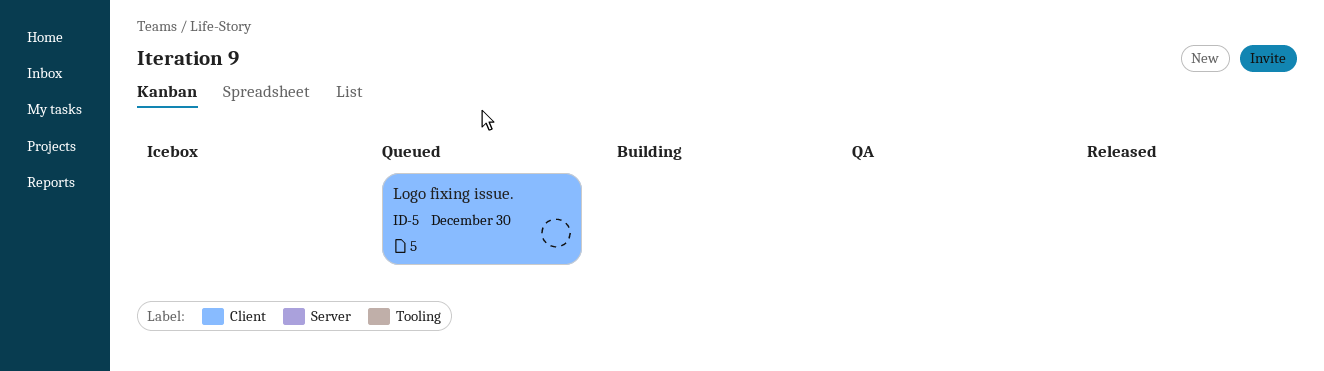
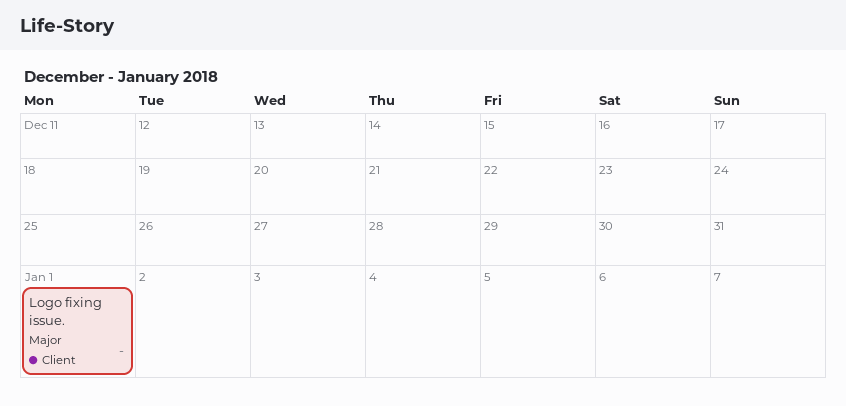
Logo fixing issue., due: Dec 30 -> Jan 1

